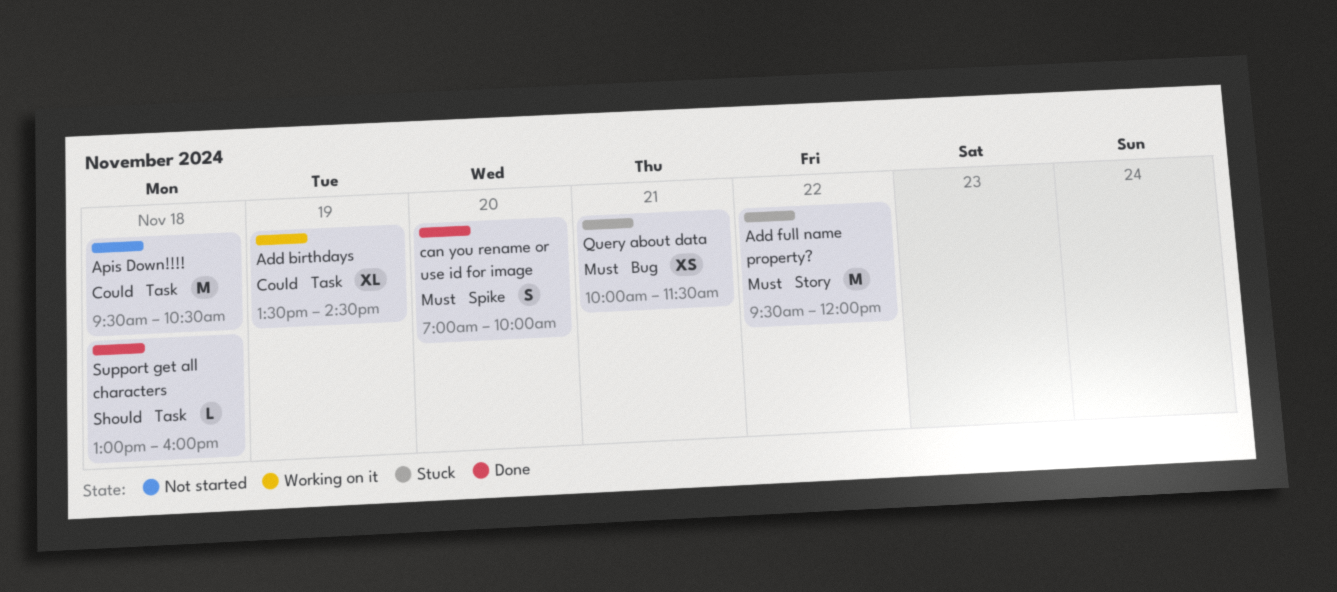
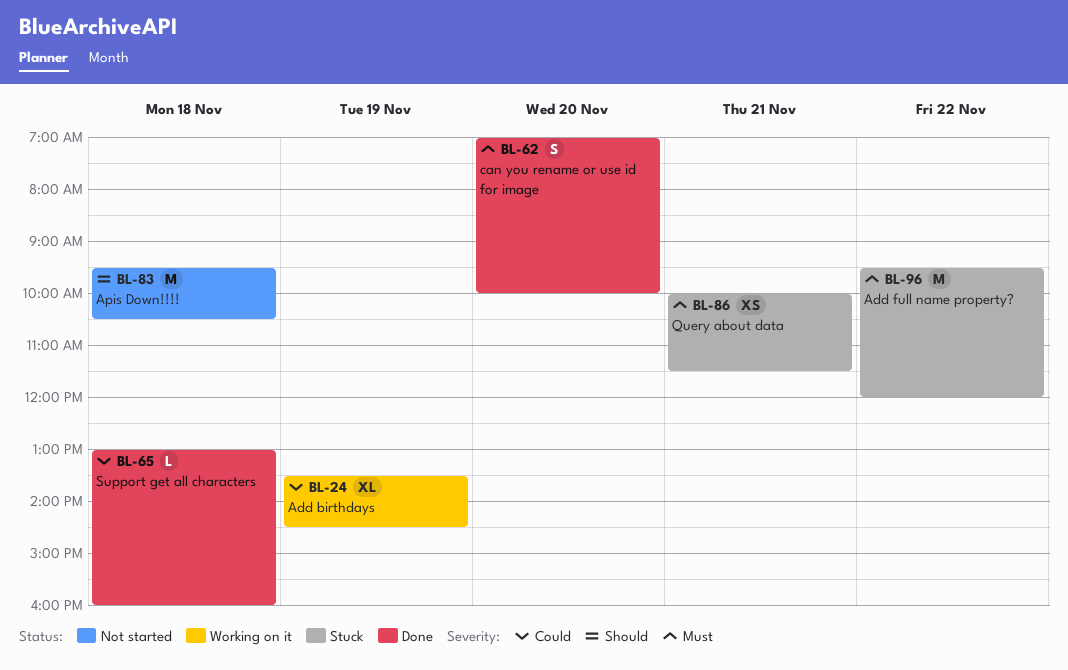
Apis Down!!!!, priority: Could -> Should
Support get all characters, priority: Should -> Could

